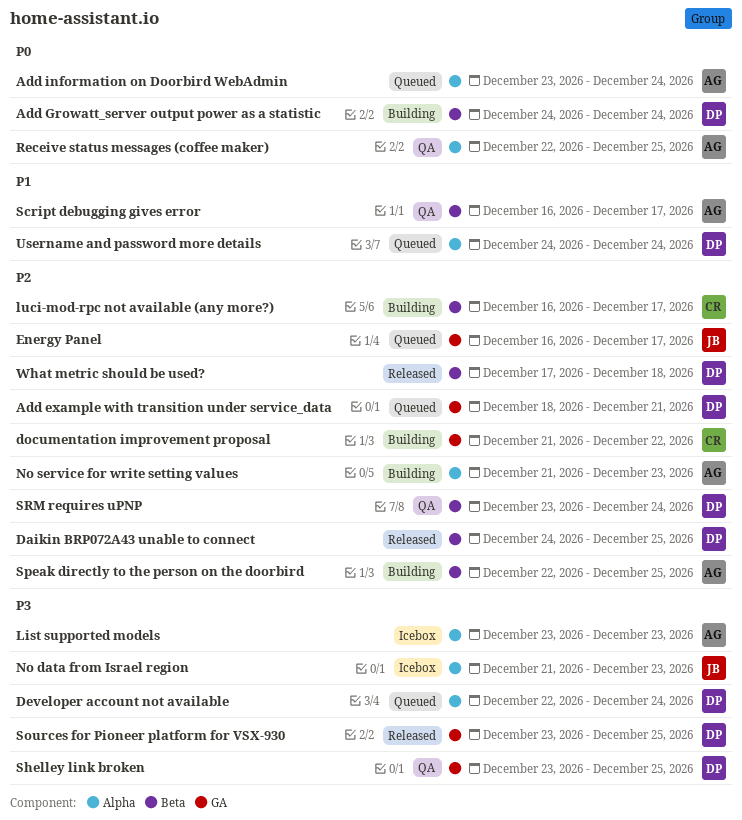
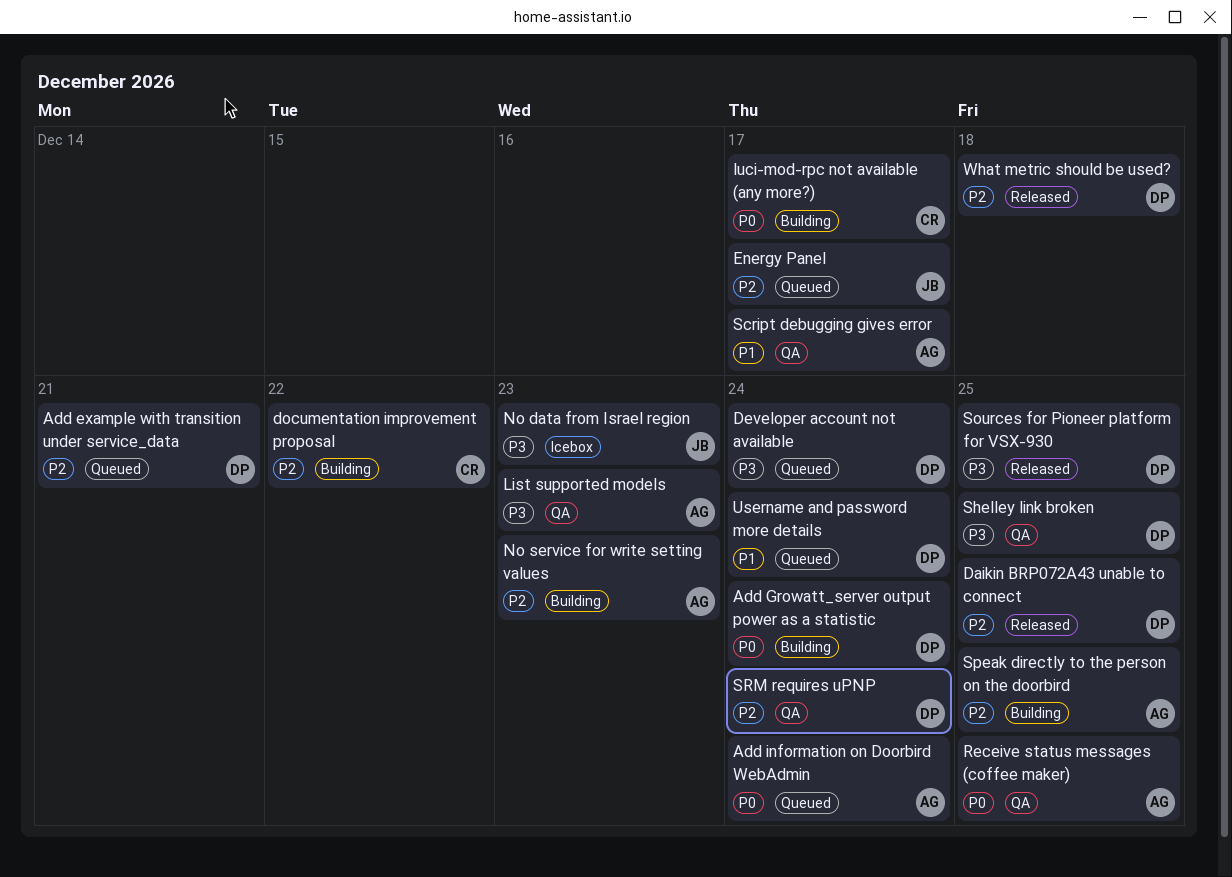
List supported models, status: Icebox -> QA
luci-mod-rpc not available (any more?), priority: P2 -> P0

